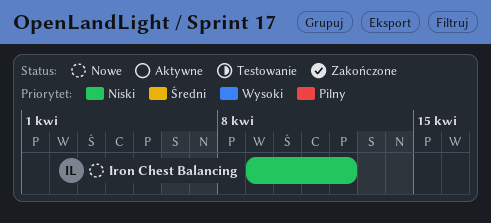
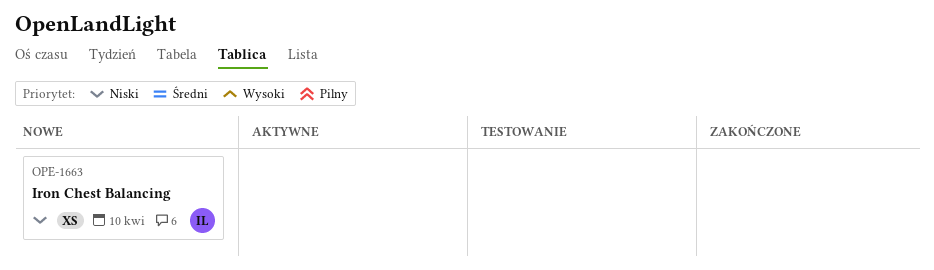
Iron Chest Balancing, due: Apr 12 -> Apr 10

